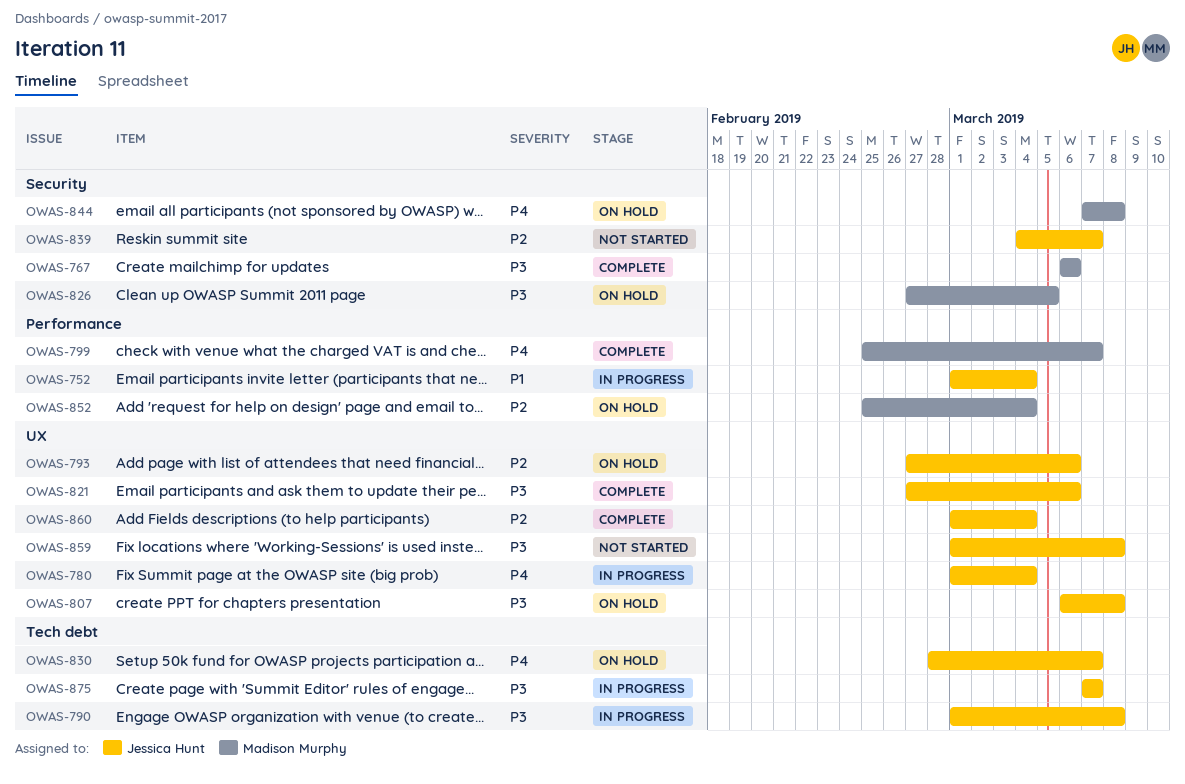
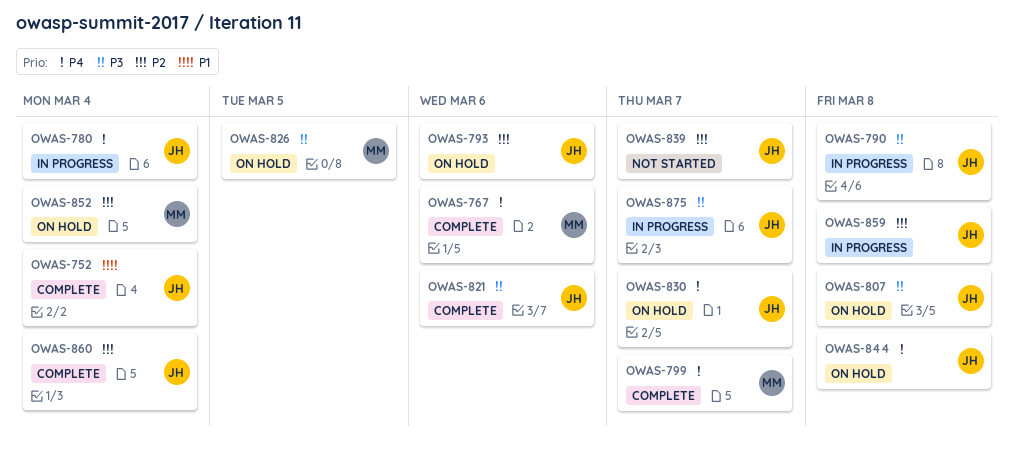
OWAS-752, status: In progress -> Complete
OWAS-767, priority: P3 -> P4
OWAS-844, owner: Madison Murphy -> Jessica Hunt
OWAS-859, status: Not started -> In progress
OWAS-859, priority: P3 -> P2

